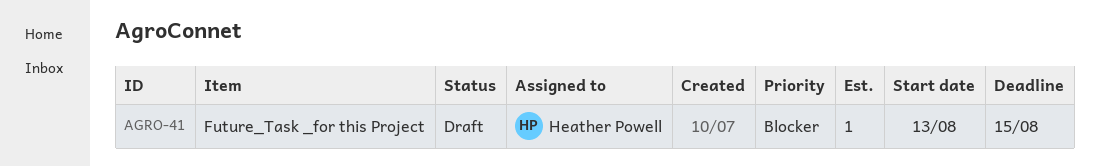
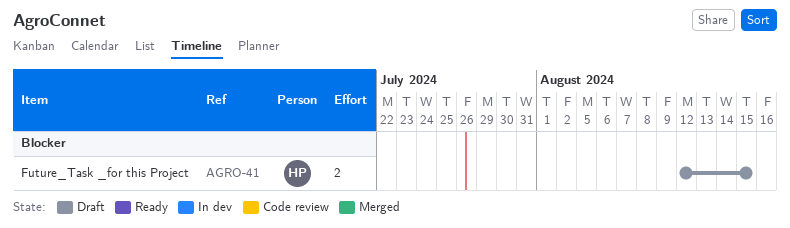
AGRO-41, estimate: 1 -> 2
AGRO-41, start: Aug 13 -> Aug 12

